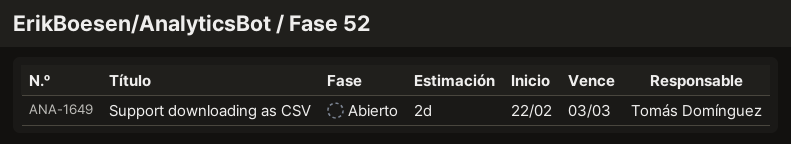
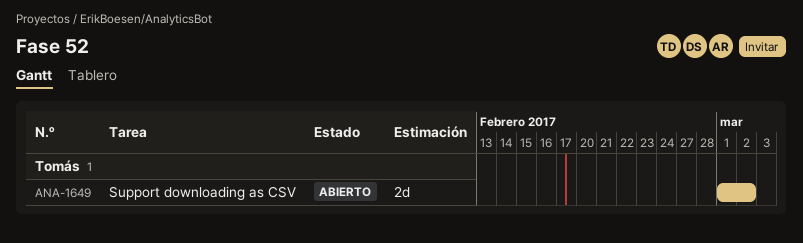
ANA-1649, start: Feb 22 -> Mar 1
ANA-1649, due: Mar 3 -> Mar 2

